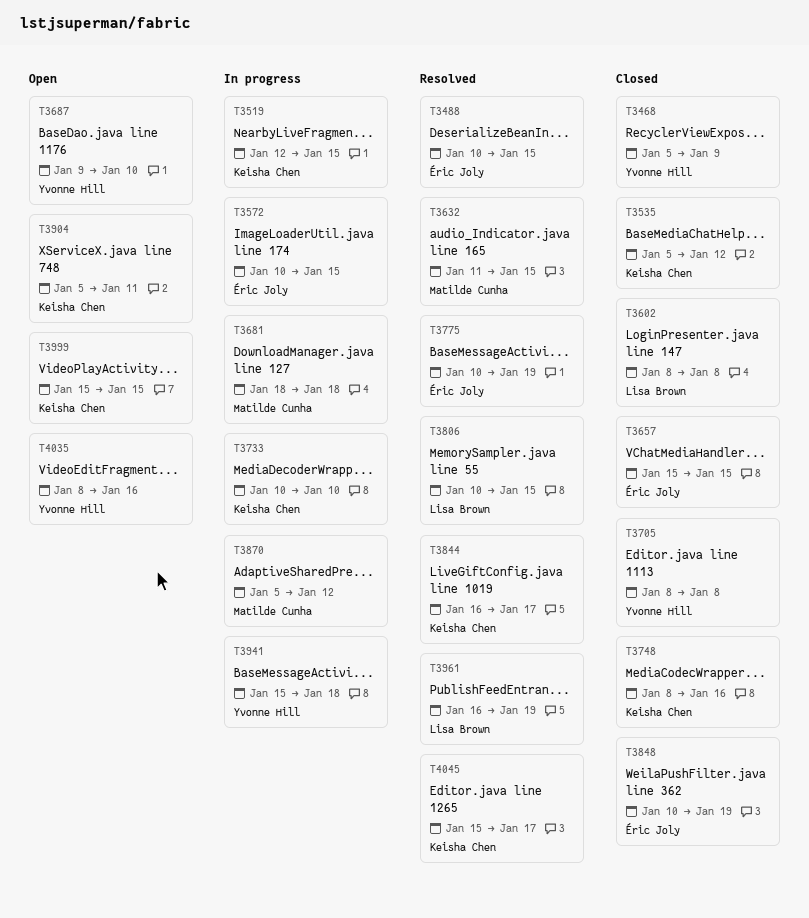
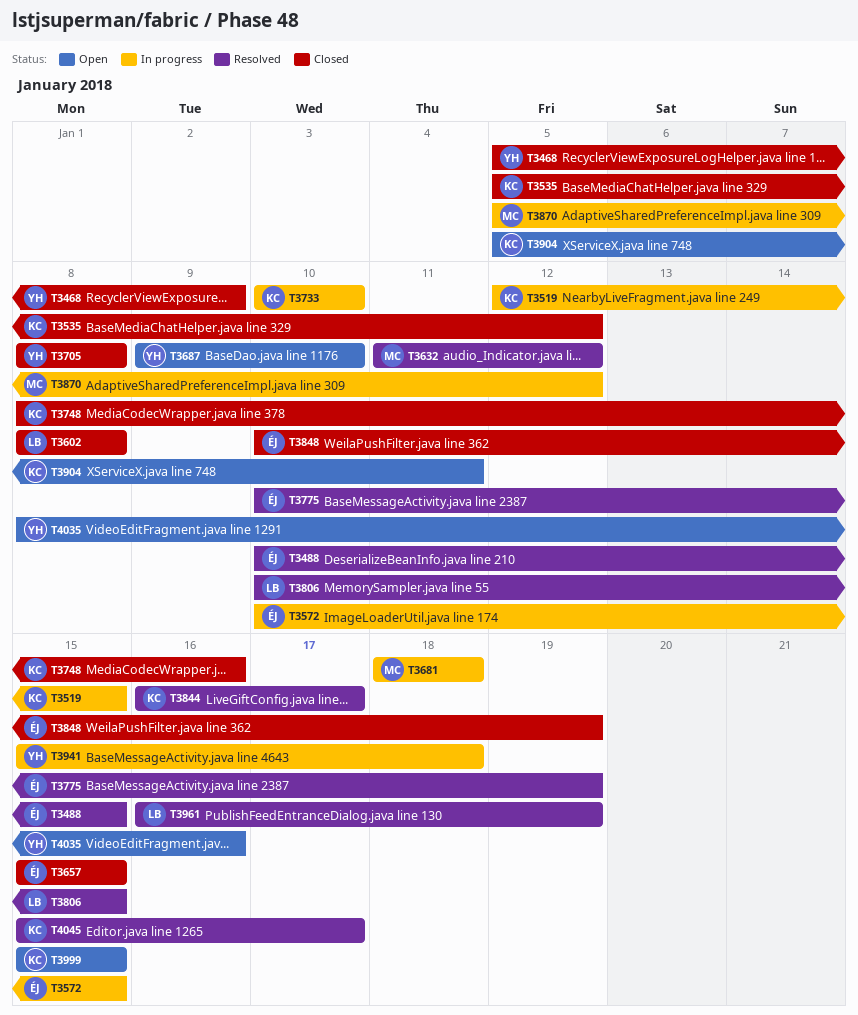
T3632, due: Jan 15 -> Jan 12

